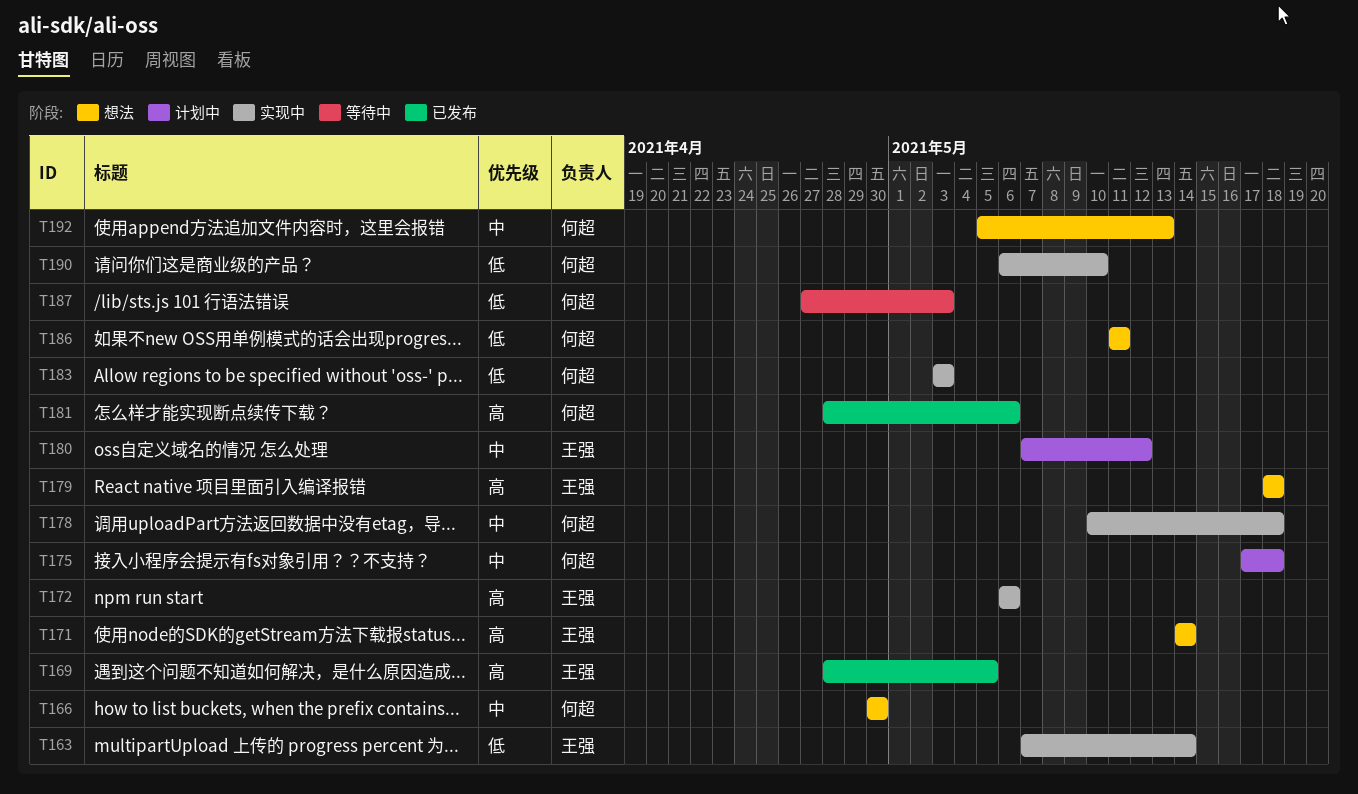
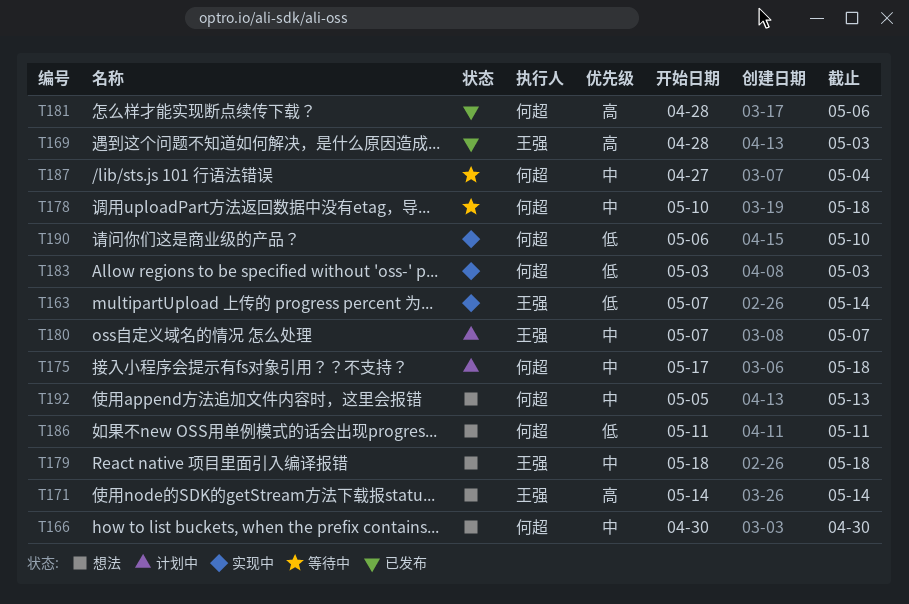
T169, due: May 5 -> May 3
T172: present -> none
T178, status: 实现中 -> 等待中
T179, priority: 高 -> 中
T180, due: May 12 -> May 7
T187, priority: 低 -> 中
T187, due: May 3 -> May 4

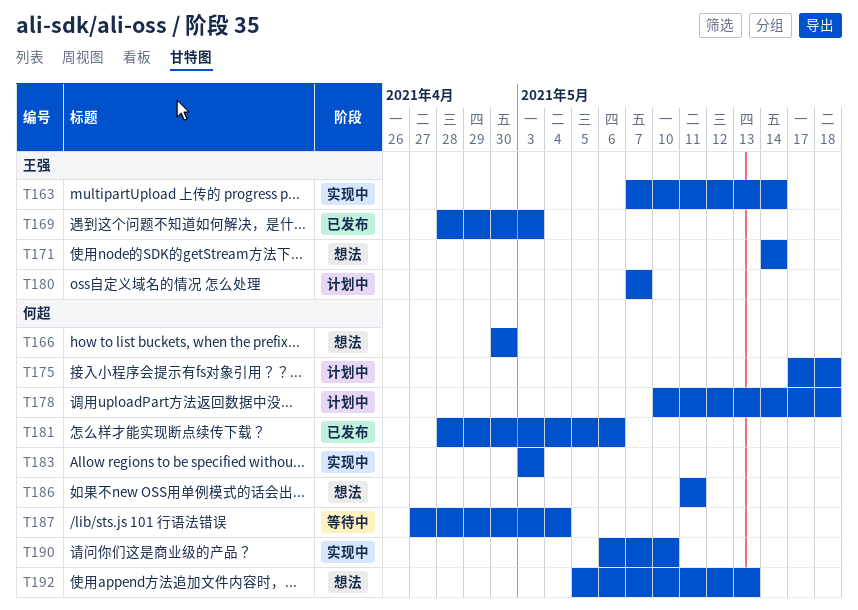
T178, status: 等待中 -> 计划中
T179: present -> none

